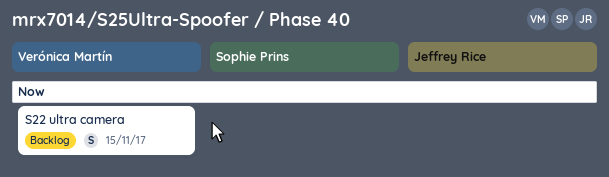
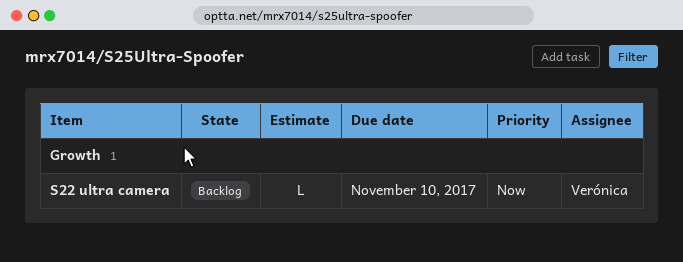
S22 ultra camera, estimate: S -> L
S22 ultra camera, due: Nov 15 -> Nov 10

